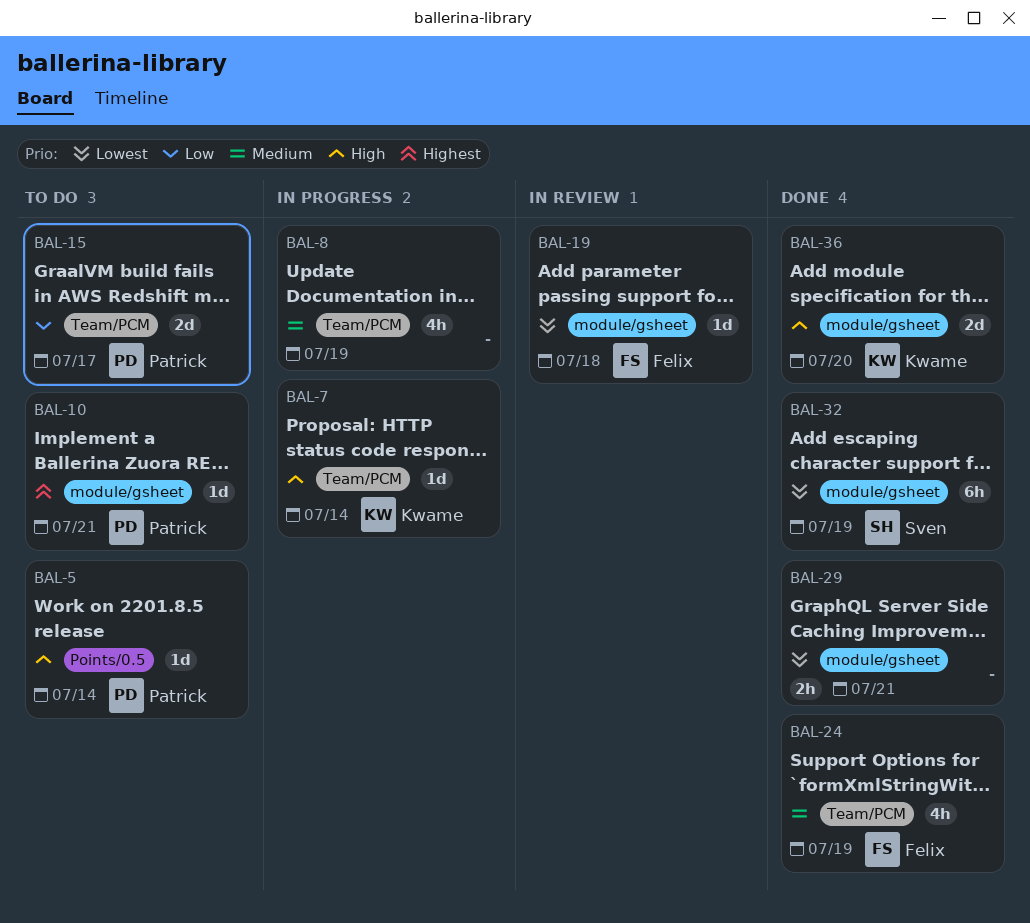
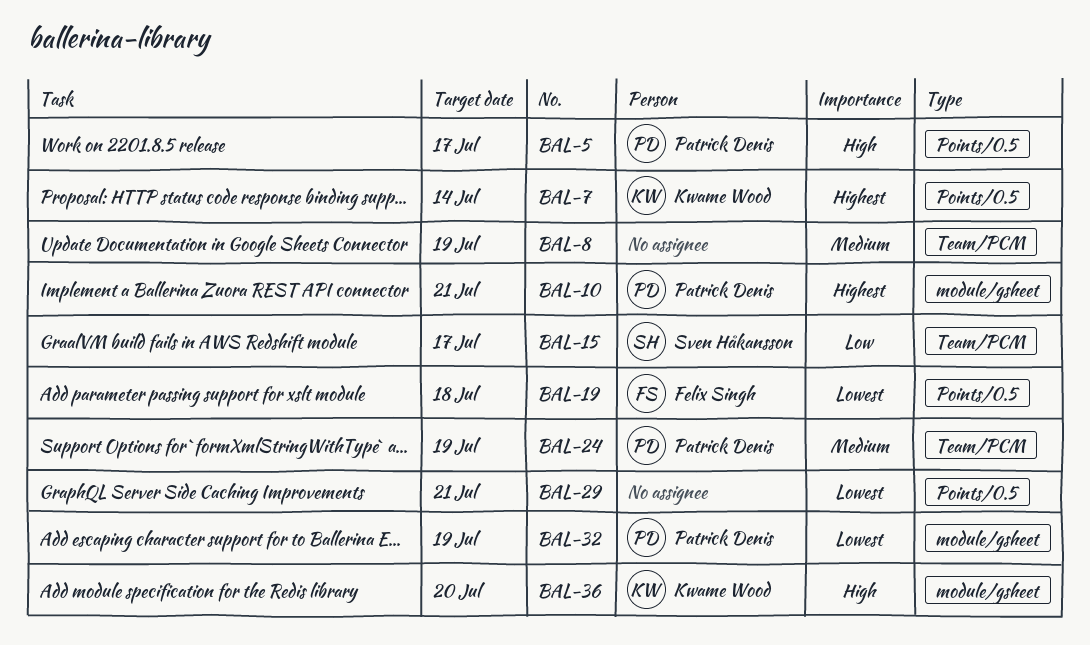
BAL-5, due: Jul 14 -> Jul 17
BAL-7, priority: High -> Highest
BAL-7, label: Team/PCM -> Points/0.5
BAL-15, owner: Patrick Denis -> Sven Håkansson
BAL-19, label: module/gsheet -> Points/0.5
BAL-24, owner: Felix Singh -> Patrick Denis
BAL-29, label: module/gsheet -> Points/0.5
BAL-32, owner: Sven Håkansson -> Patrick Denis

